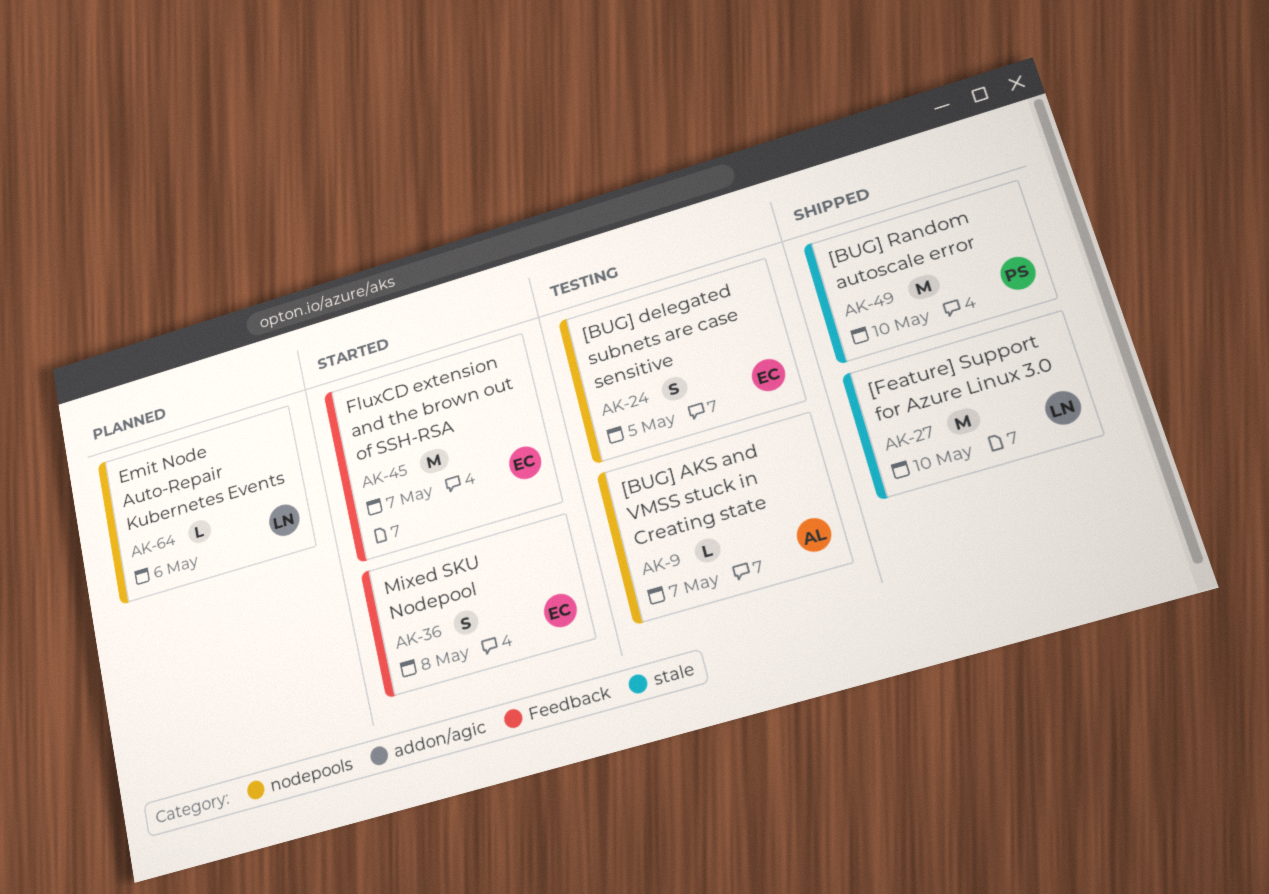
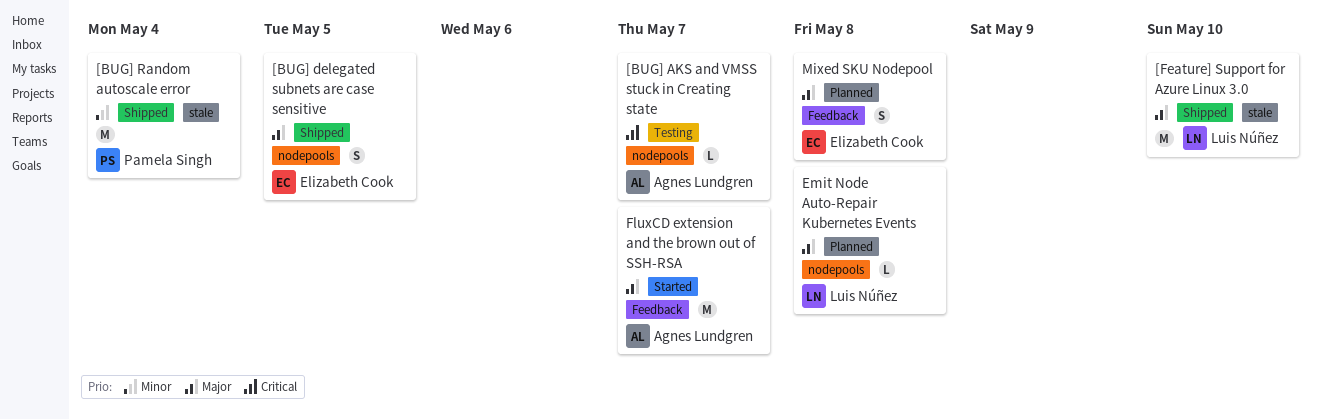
[BUG] delegated subnets are case sensitive, status: Testing -> Shipped
[BUG] Random autoscale error, due: May 10 -> May 4
Emit Node Auto-Repair Kubernetes Events, due: May 6 -> May 8
FluxCD extension and the brown out of SSH-RSA, owner: Elizabeth Cook -> Agnes Lundgren
Mixed SKU Nodepool, status: Started -> Planned

